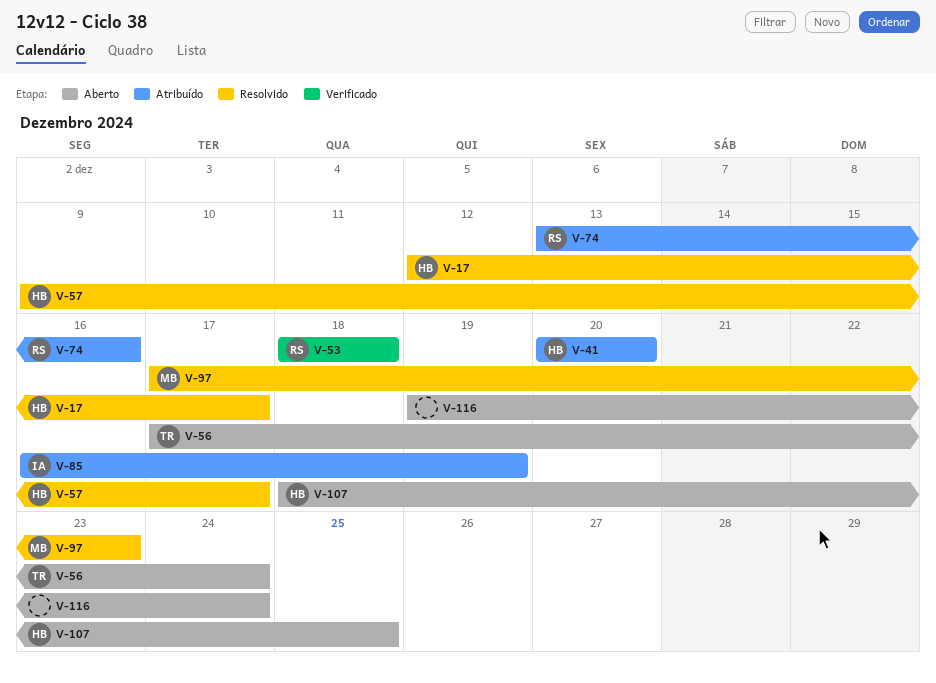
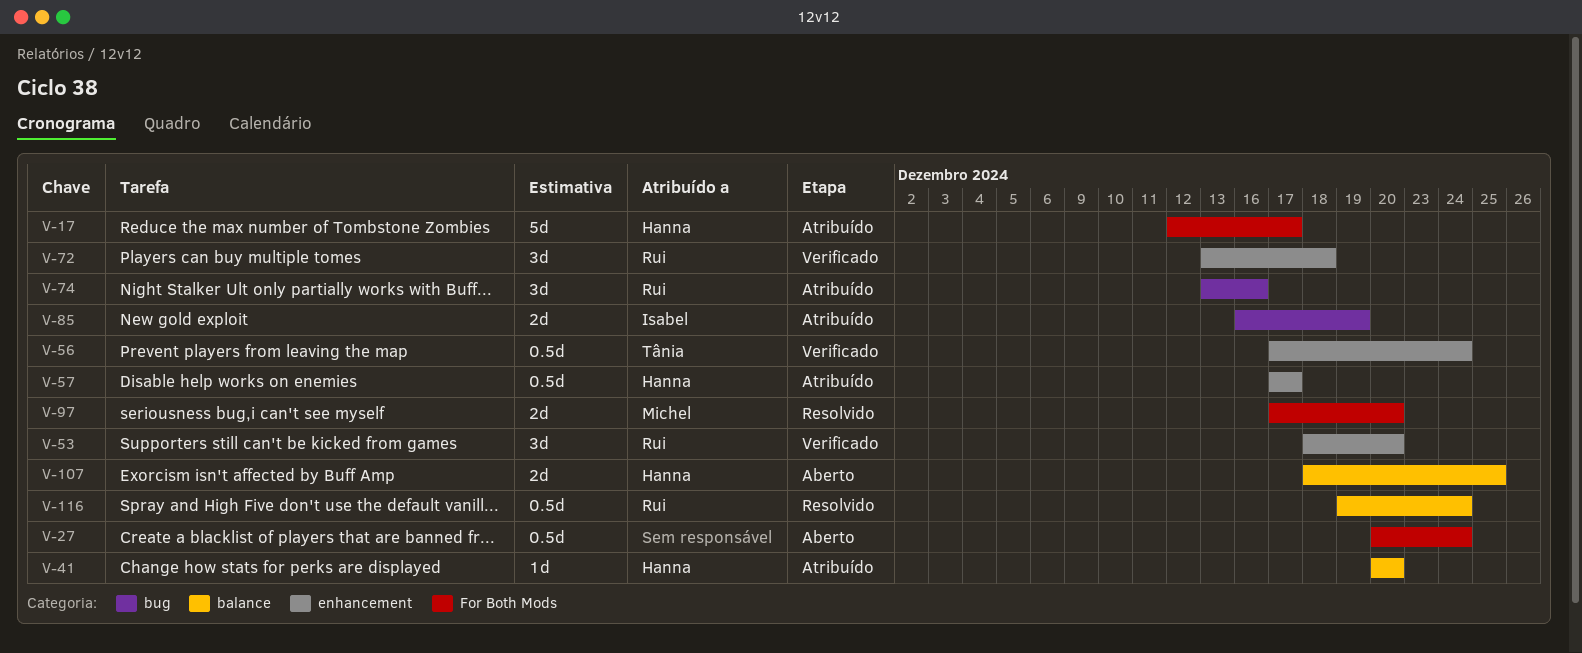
V-17, status: Resolvido -> Atribuído
V-27: none -> present
V-53, due: Dec 18 -> Dec 20
V-56, status: Aberto -> Verificado
V-57, status: Resolvido -> Atribuído
V-57, start: Dec 9 -> Dec 17
V-72: none -> present
V-97, due: Dec 23 -> Dec 20
V-116, status: Aberto -> Resolvido
V-116, owner: none -> Rui

